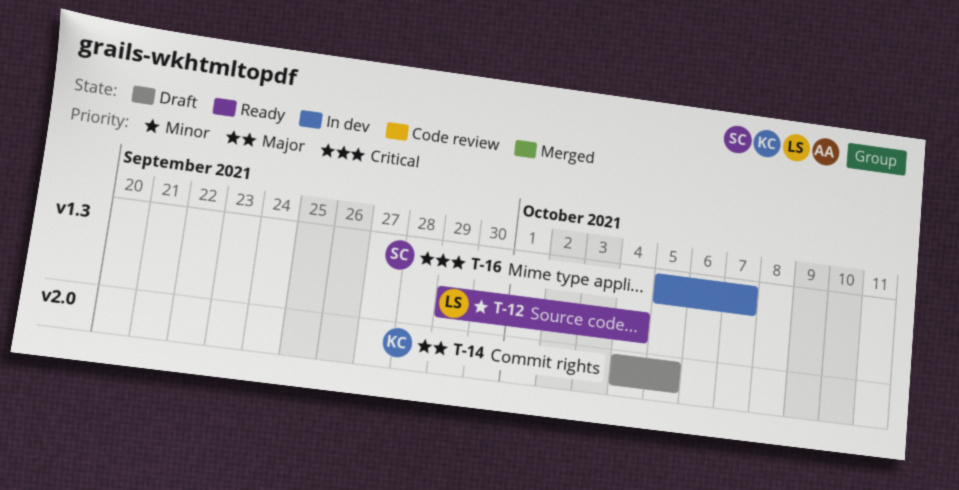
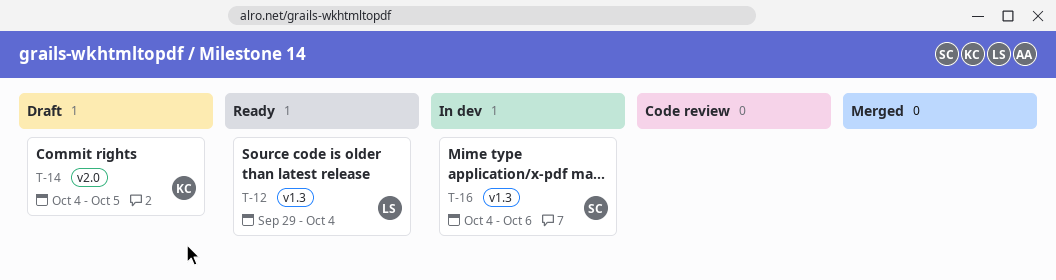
T-16, start: Oct 5 -> Oct 4
T-16, due: Oct 7 -> Oct 6

